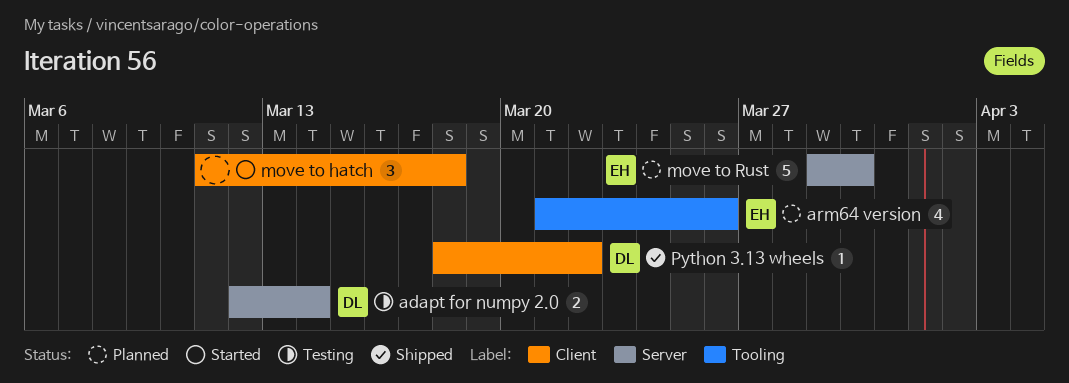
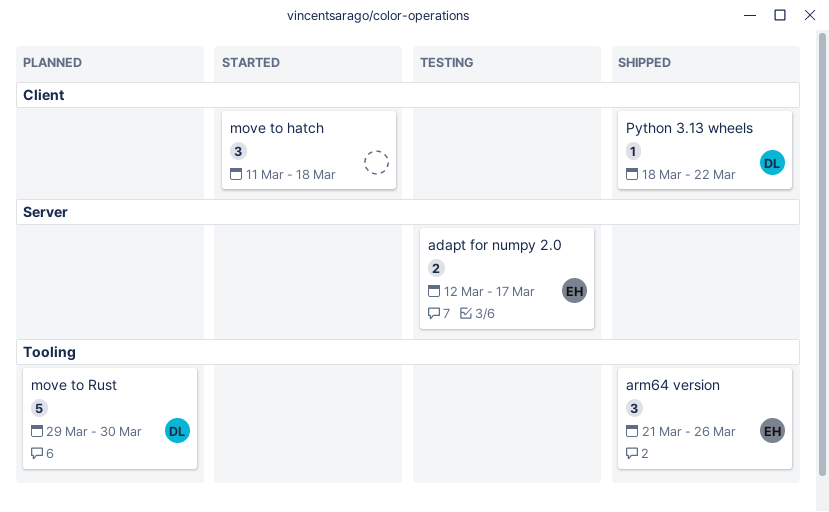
adapt for numpy 2.0, owner: DL -> EH
adapt for numpy 2.0, due: Mar 14 -> Mar 17
arm64 version, status: Planned -> Shipped
arm64 version, estimate: 4 -> 3
move to Rust, owner: EH -> DL
move to Rust, label: Server -> Tooling

